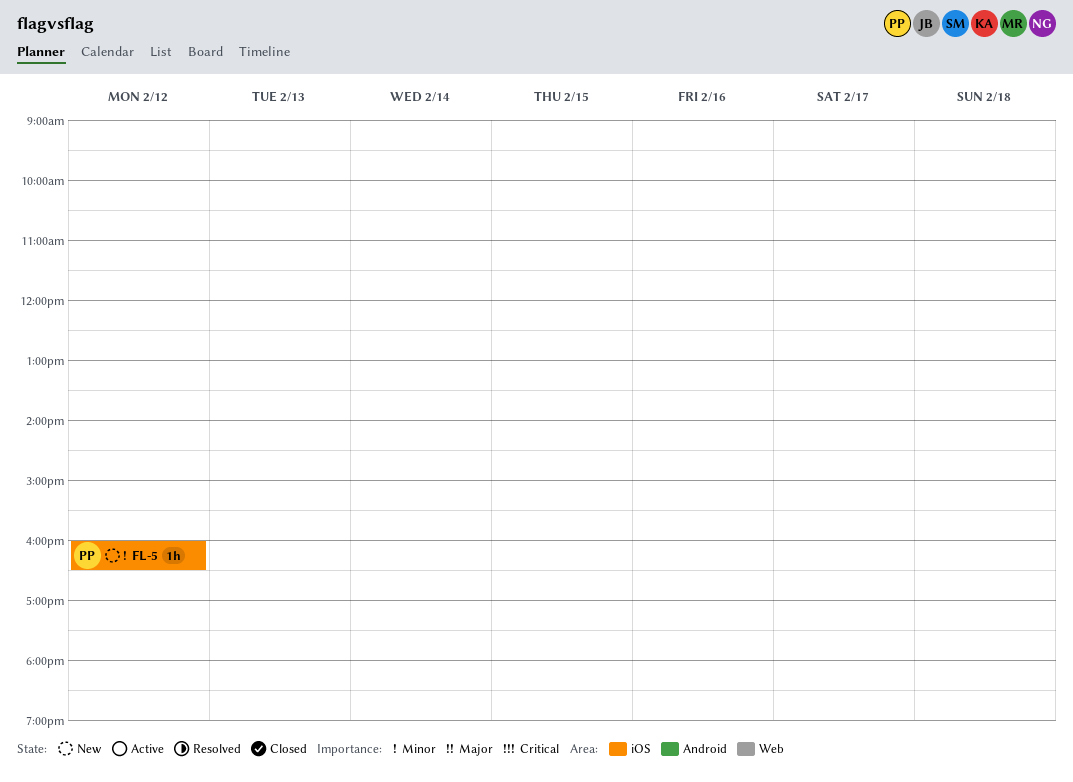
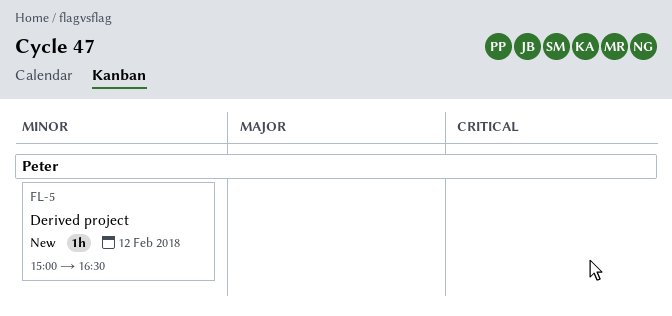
FL-5, begins: 16:00 -> 15:00

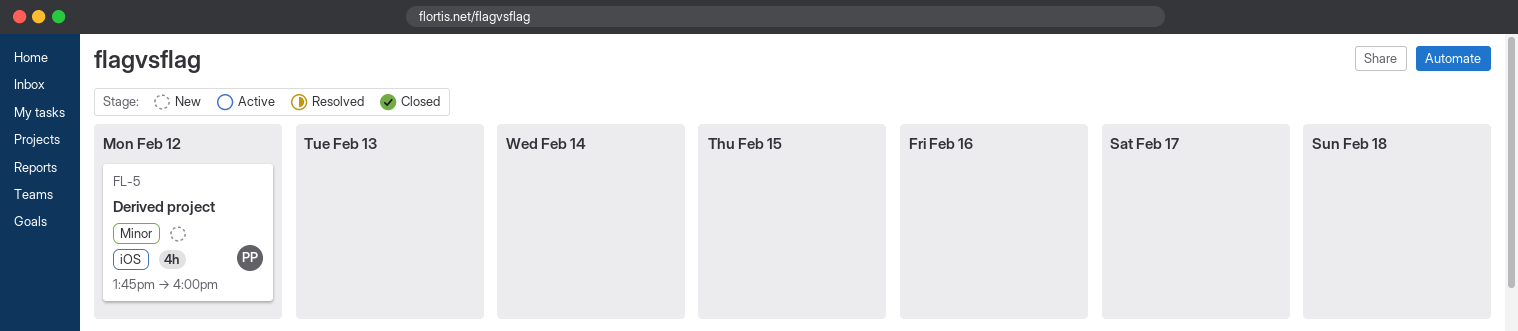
FL-5, estimate: 1h -> 4h
FL-5, begins: 15:00 -> 13:45
FL-5, ends: 16:30 -> 16:00

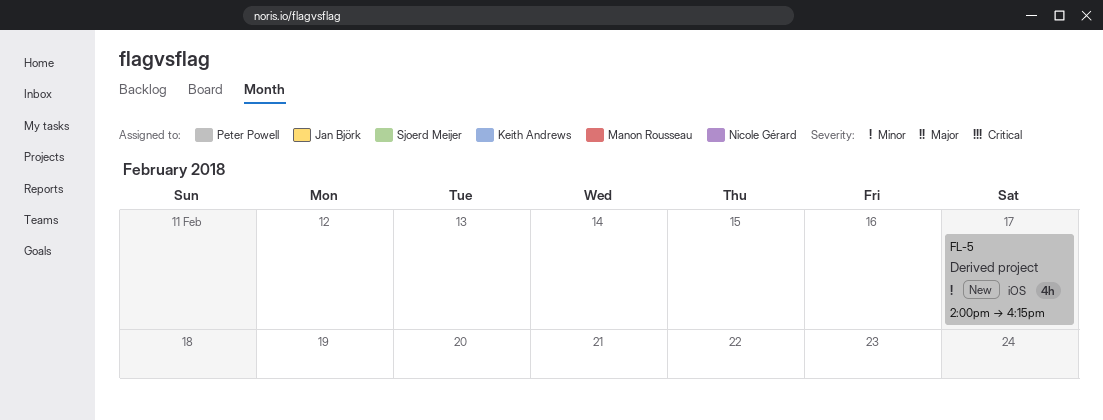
FL-5, day: Feb 12 -> Feb 17
FL-5, begins: 13:45 -> 14:00
FL-5, ends: 16:00 -> 16:15

